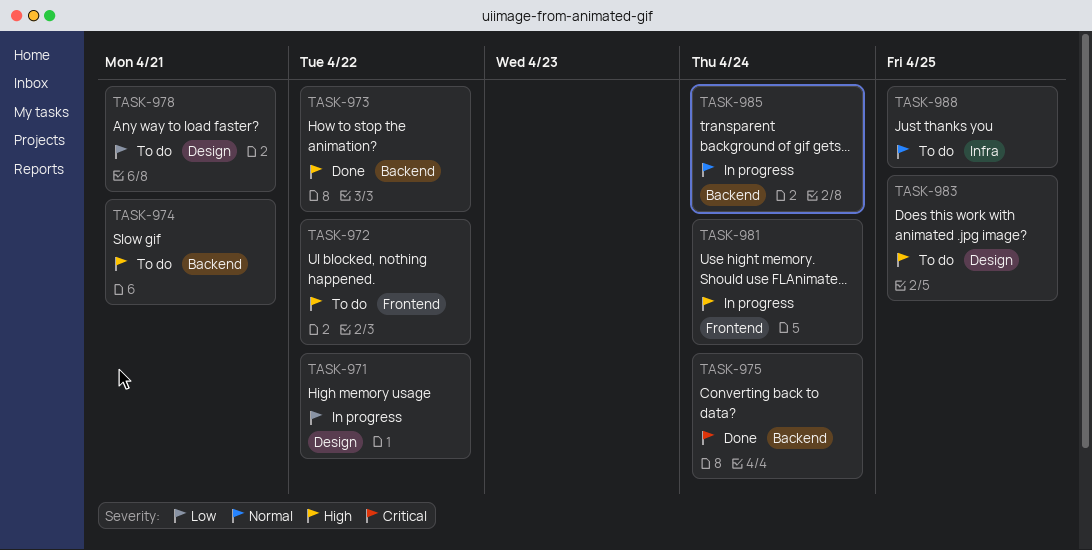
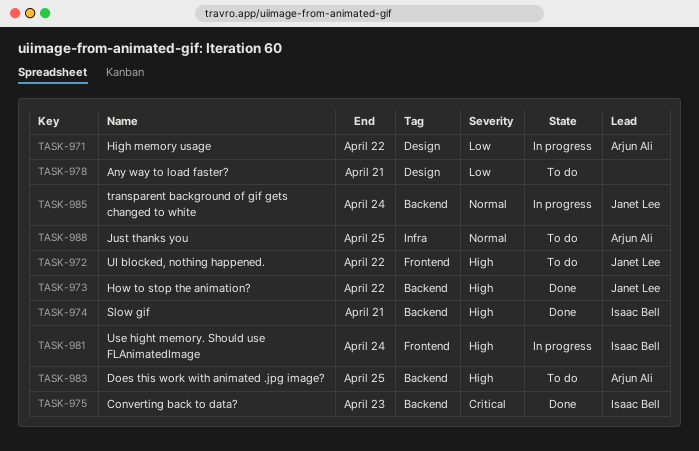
TASK-974, status: To do -> Done
TASK-975, due: Apr 24 -> Apr 23
TASK-983, label: Design -> Backend

